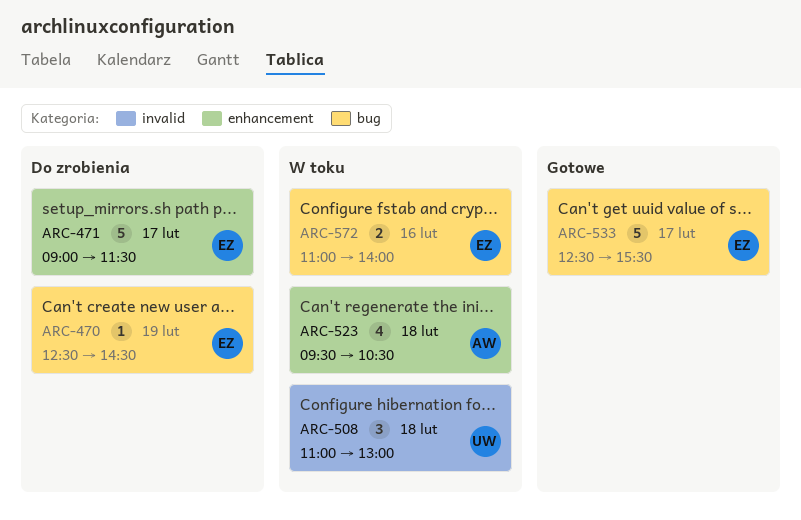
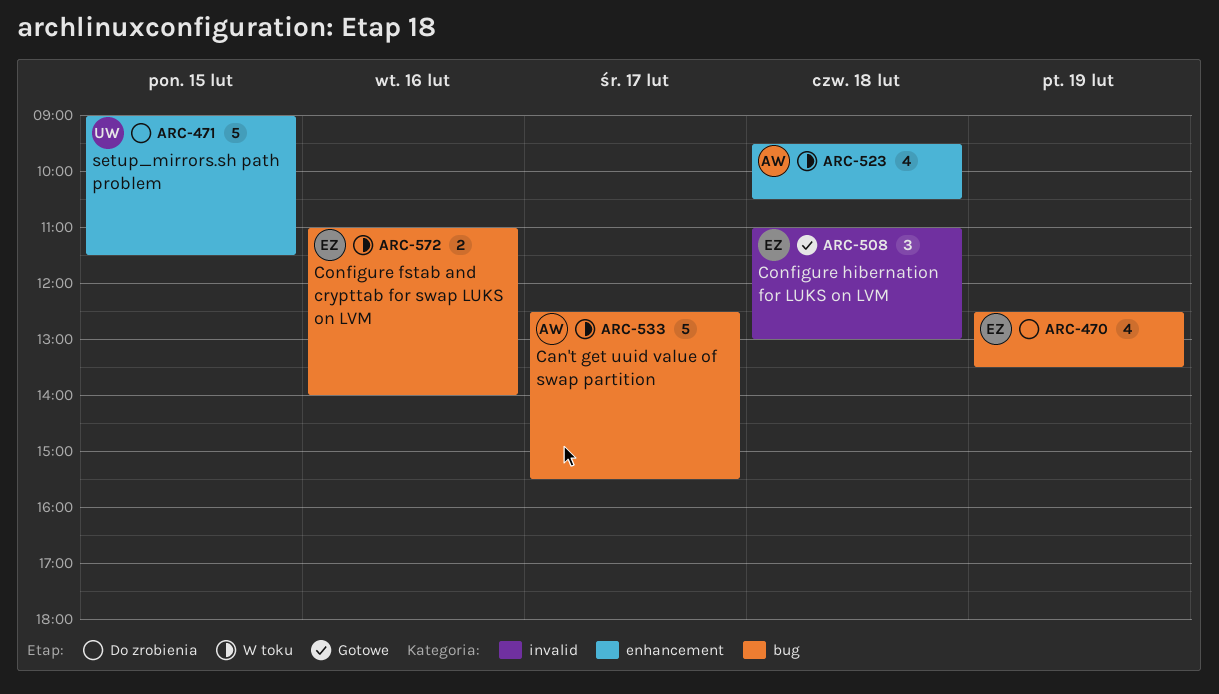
ARC-470, estimate: 1 -> 4
ARC-470, ends: 14:30 -> 13:30
ARC-471, owner: EZ -> UW
ARC-471, day: Feb 17 -> Feb 15
ARC-508, status: W toku -> Gotowe
ARC-508, owner: UW -> EZ
ARC-533, status: Gotowe -> W toku
ARC-533, owner: EZ -> AW

